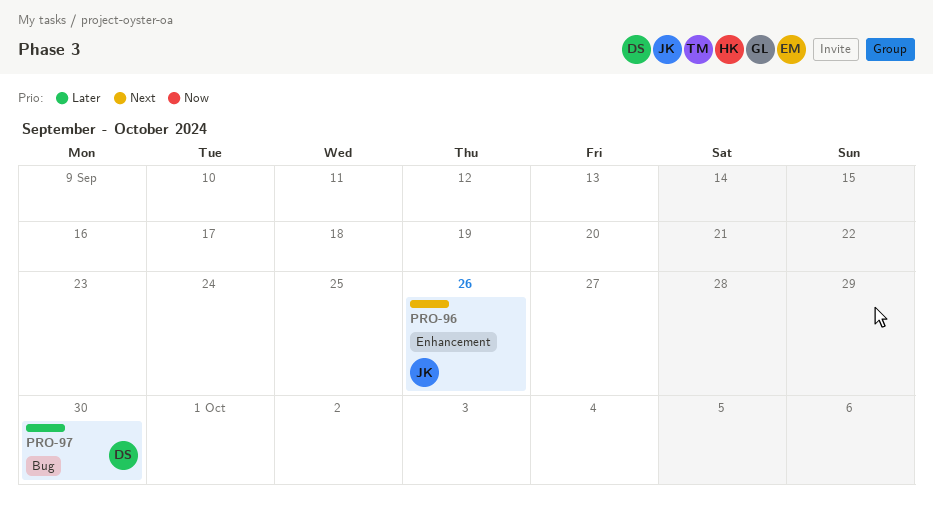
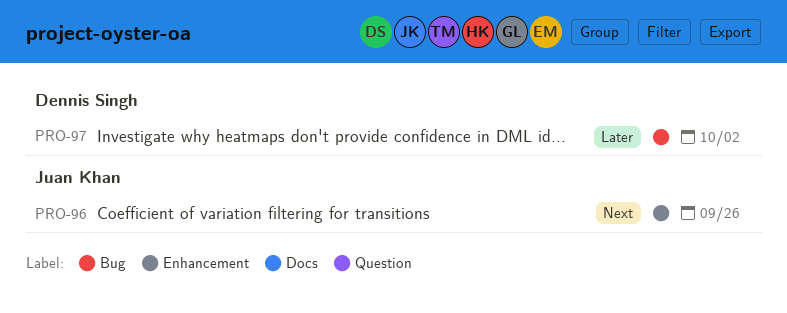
PRO-97, due: Sep 30 -> Oct 2

